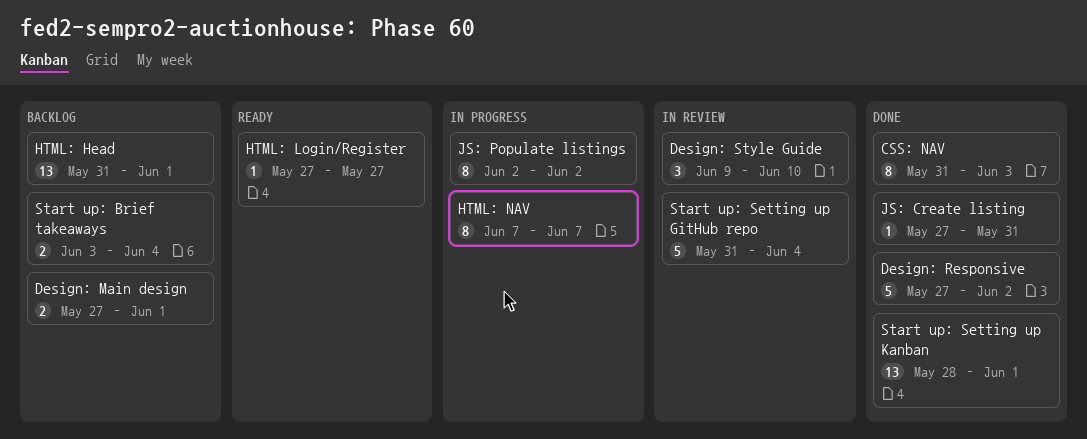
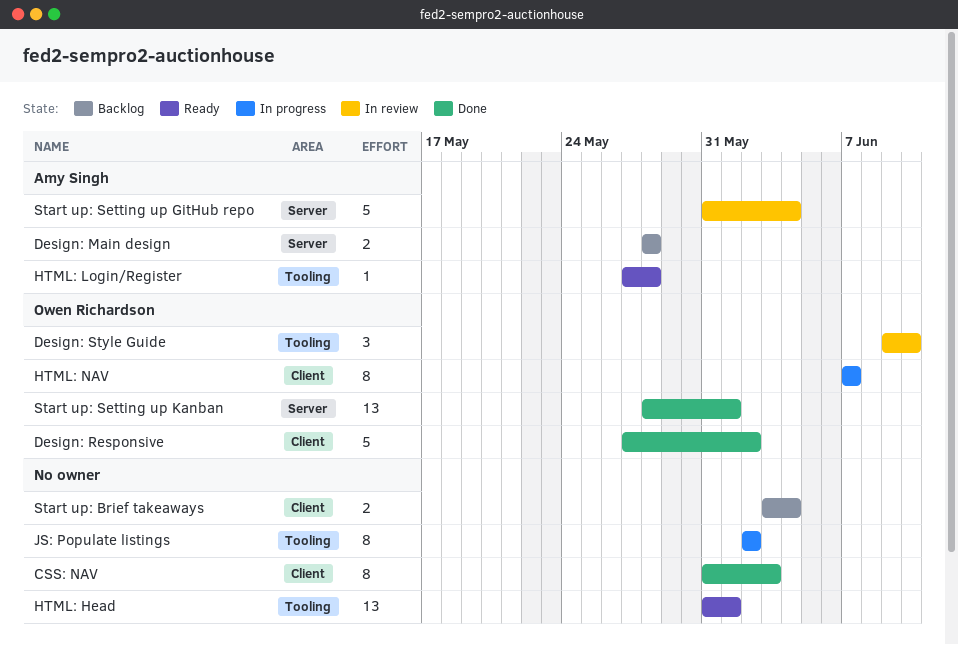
Design: Main design, start: May 27 -> May 28
Design: Main design, due: Jun 1 -> May 28
HTML: Head, status: Backlog -> Ready
HTML: Login/Register, due: May 27 -> May 28
JS: Create listing: present -> none

